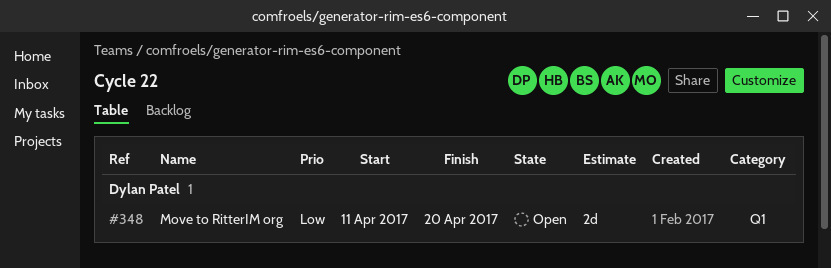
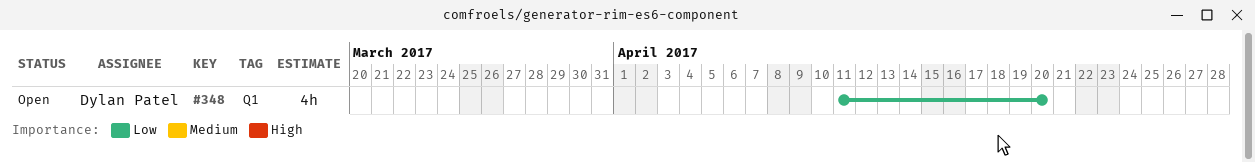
#348, estimate: 2d -> 4h

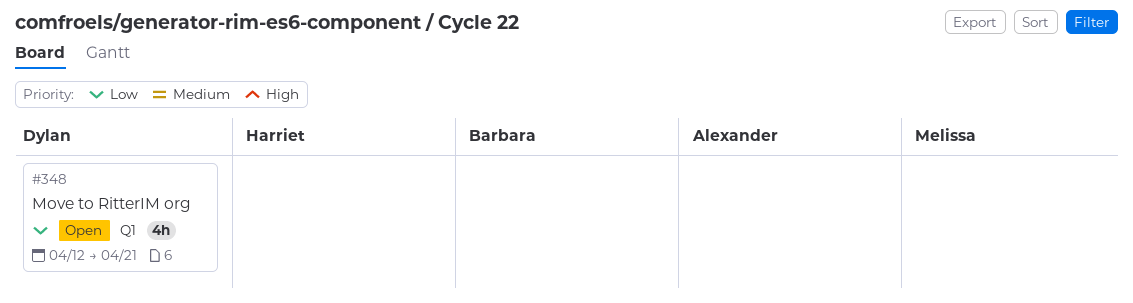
#348, start: Apr 11 -> Apr 12
#348, due: Apr 20 -> Apr 21

